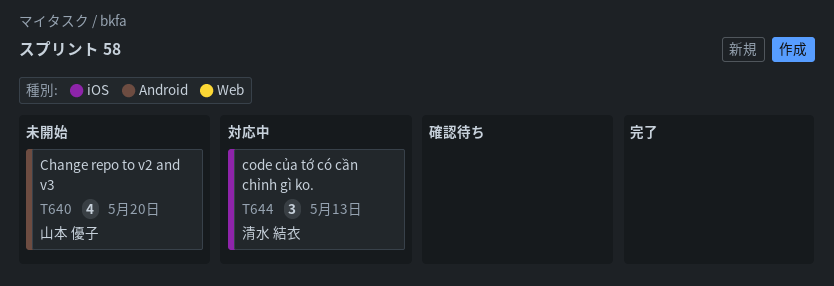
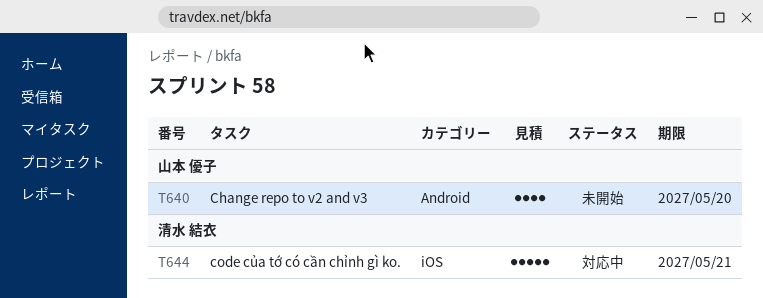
T644, estimate: 3 -> 5
T644, due: May 13 -> May 21

